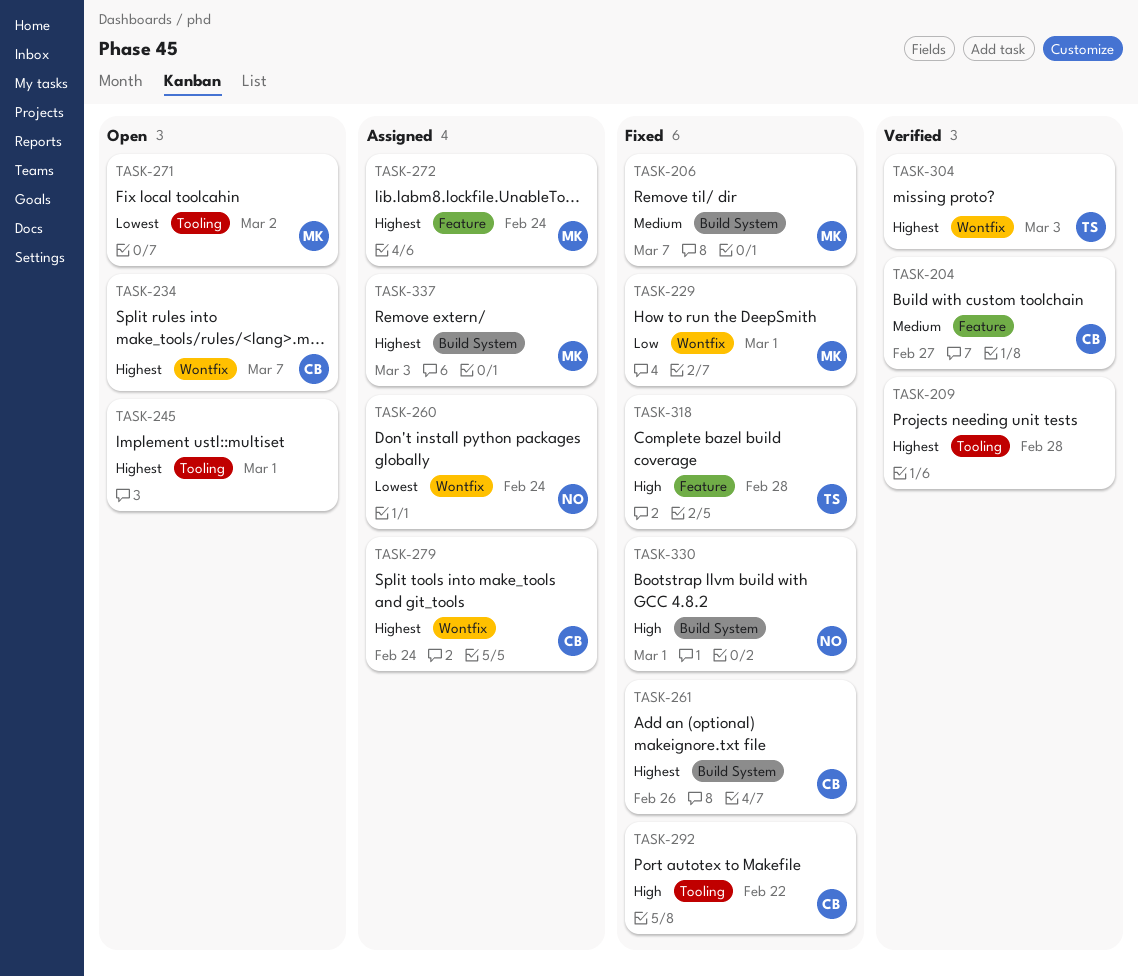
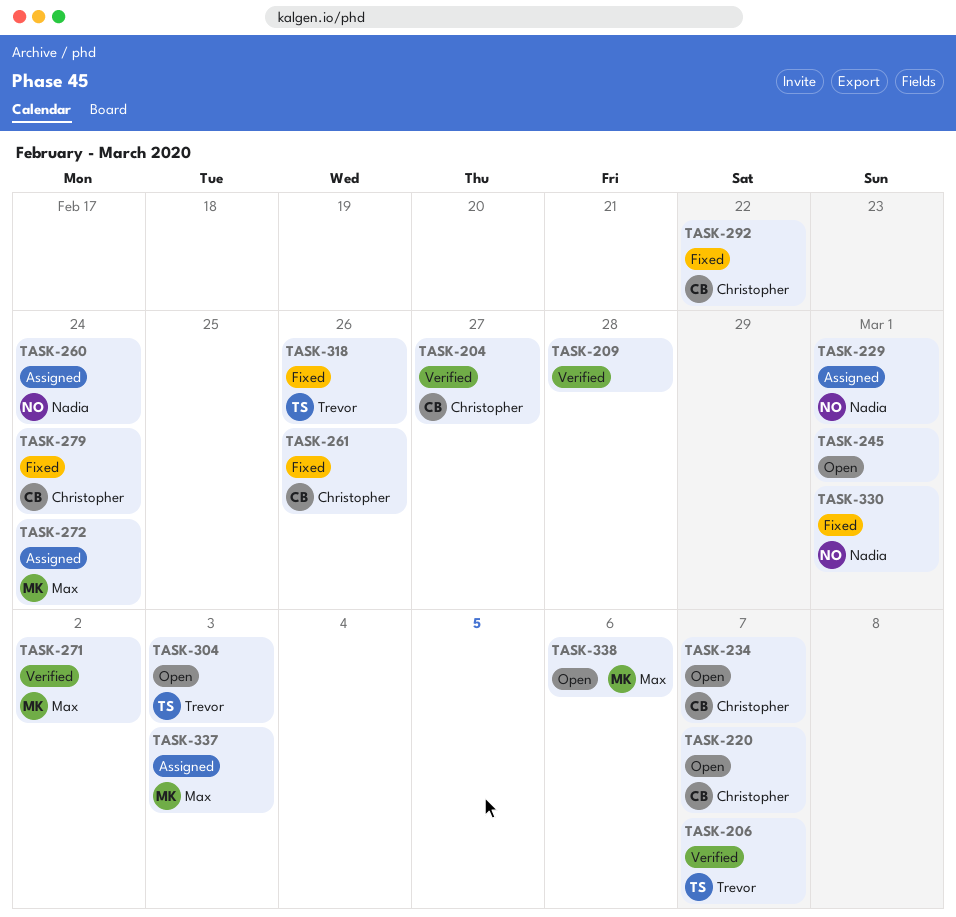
TASK-206, status: Fixed -> Verified
TASK-206, owner: Max -> Trevor
TASK-220: none -> present
TASK-229, status: Fixed -> Assigned
TASK-229, owner: Max -> Nadia
TASK-271, status: Open -> Verified
TASK-279, status: Assigned -> Fixed
TASK-304, status: Verified -> Open
TASK-318, due: Feb 28 -> Feb 26
TASK-338: none -> present

